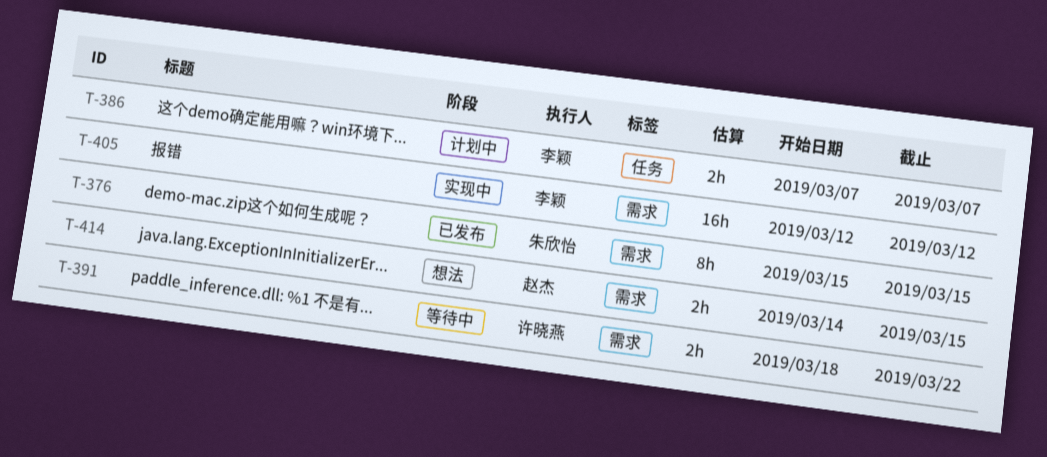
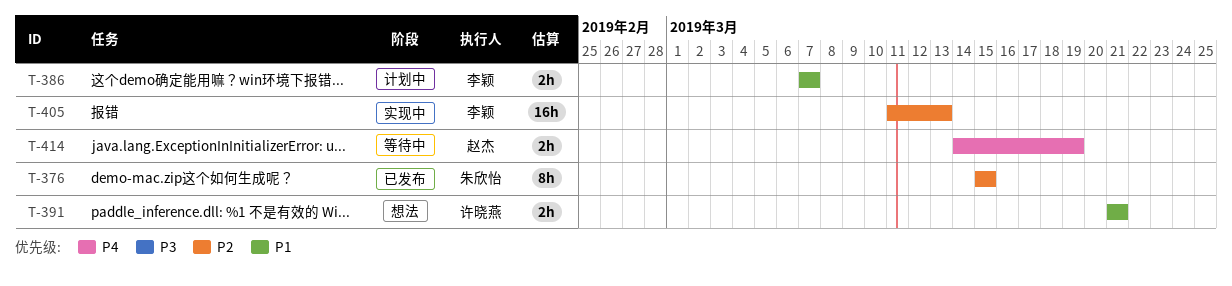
T-391, status: 等待中 -> 想法
T-391, start: Mar 18 -> Mar 21
T-391, due: Mar 22 -> Mar 21
T-405, start: Mar 12 -> Mar 11
T-405, due: Mar 12 -> Mar 13
T-414, status: 想法 -> 等待中
T-414, due: Mar 15 -> Mar 19

